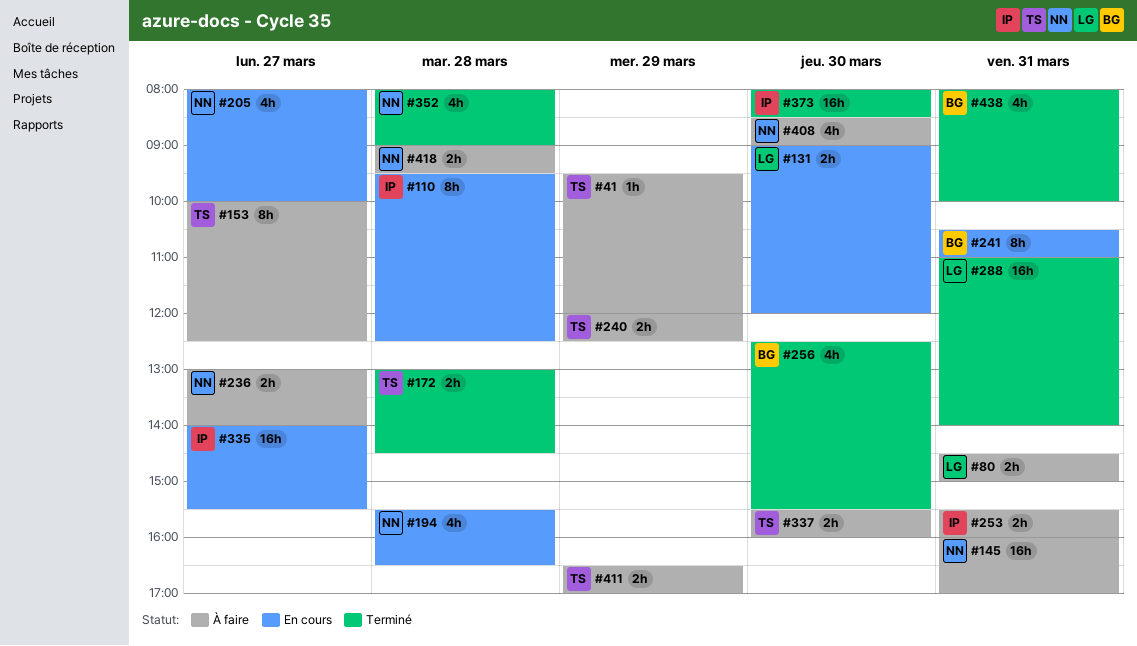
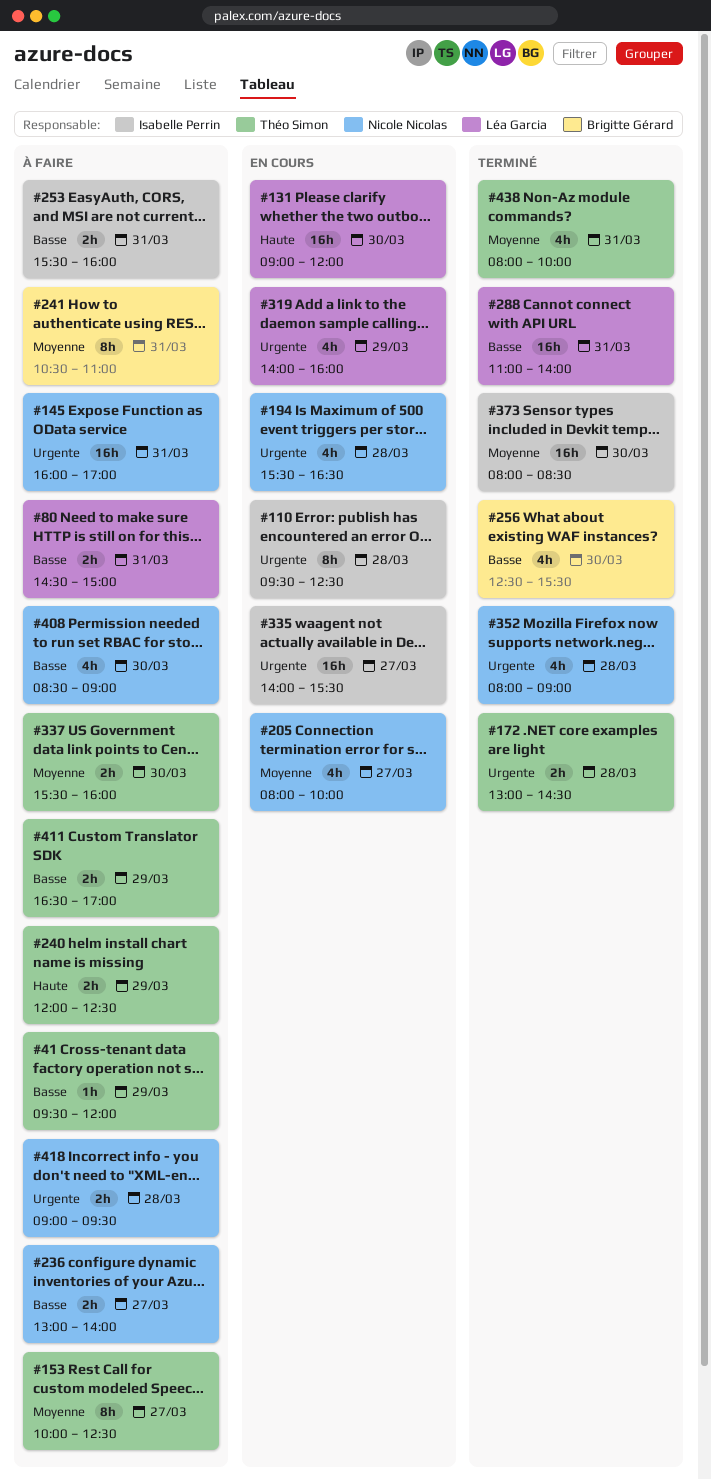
#131, estimate: 2h -> 16h
#241, status: En cours -> À faire
#319: none -> present
#438, owner: Brigitte Gérard -> Théo Simon

